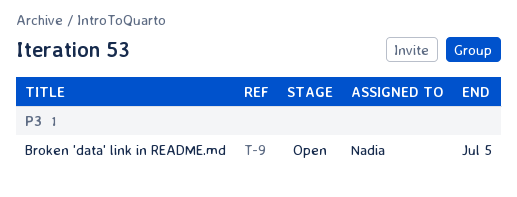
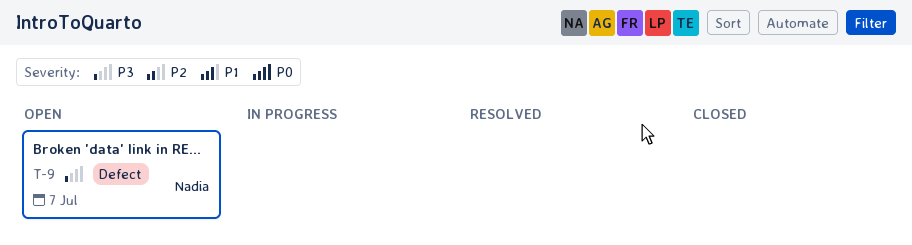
T-9, due: Jul 5 -> Jul 7

